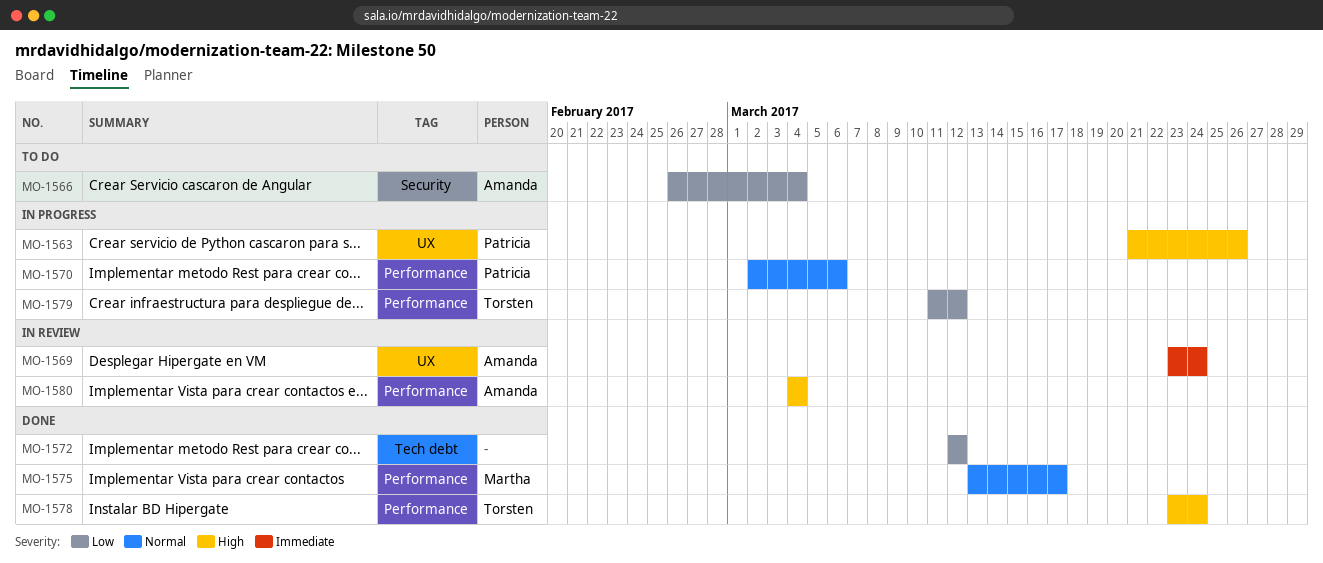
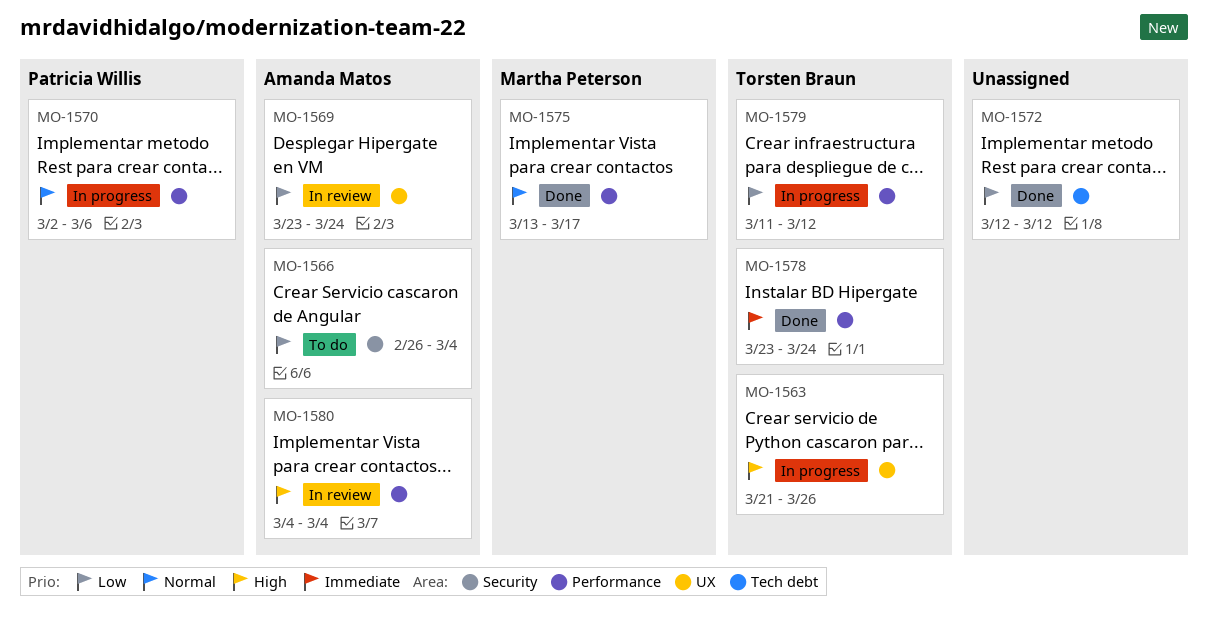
MO-1563, owner: Patricia Willis -> Torsten Braun
MO-1569, priority: Immediate -> Low
MO-1578, priority: High -> Immediate

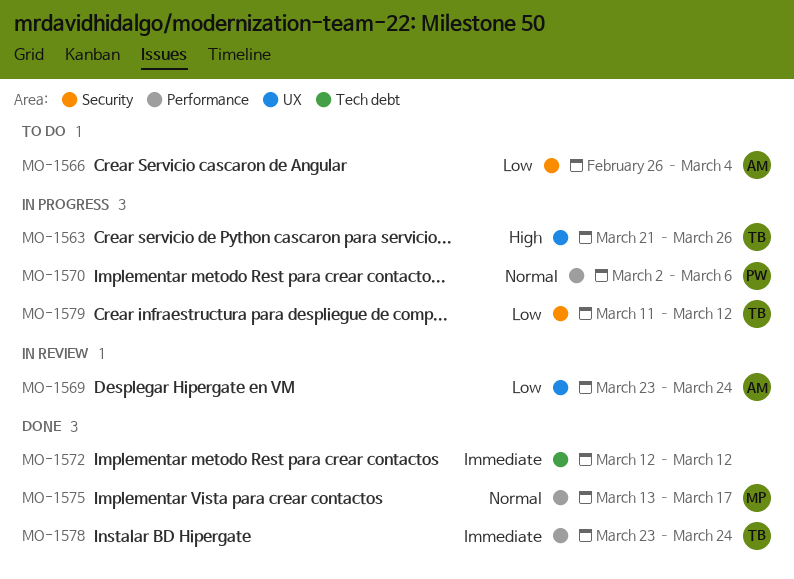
MO-1572, priority: Low -> Immediate
MO-1579, label: Performance -> Security
MO-1580: present -> none

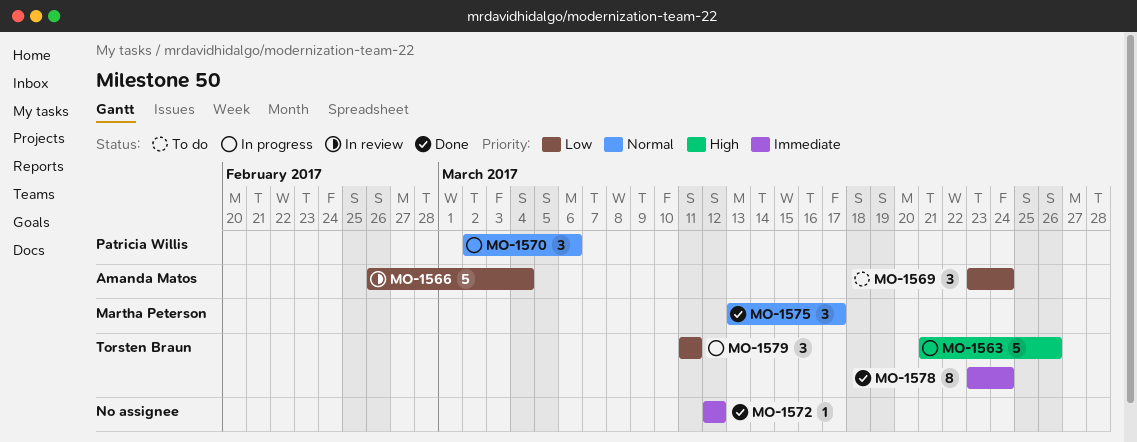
MO-1566, status: To do -> In review
MO-1569, status: In review -> To do
MO-1579, due: Mar 12 -> Mar 11

